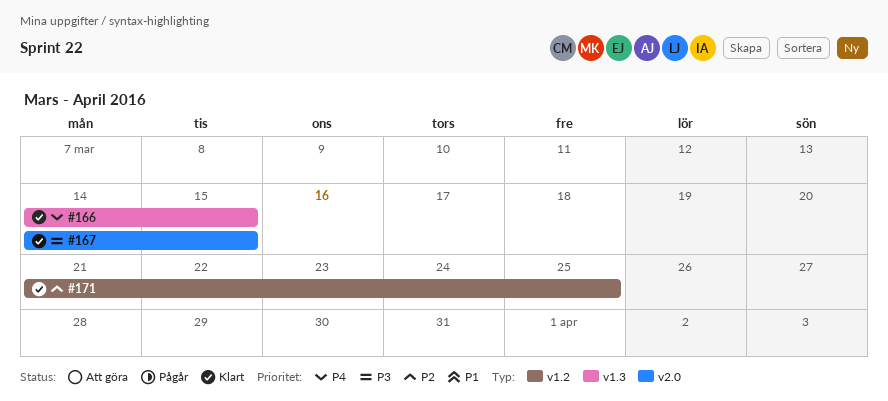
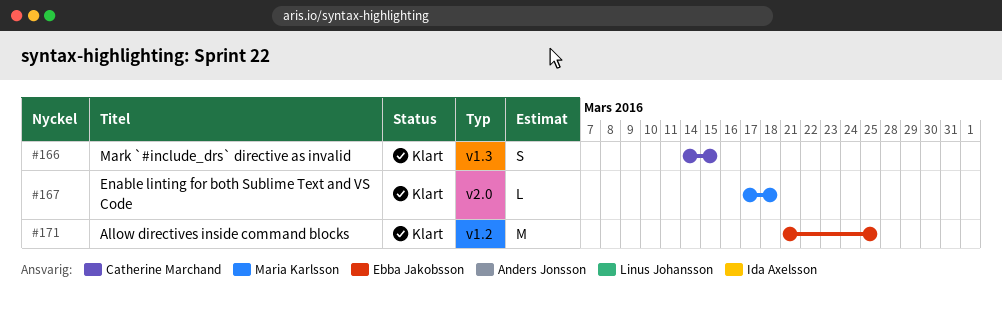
#167, start: Mar 14 -> Mar 17
#167, due: Mar 15 -> Mar 18

